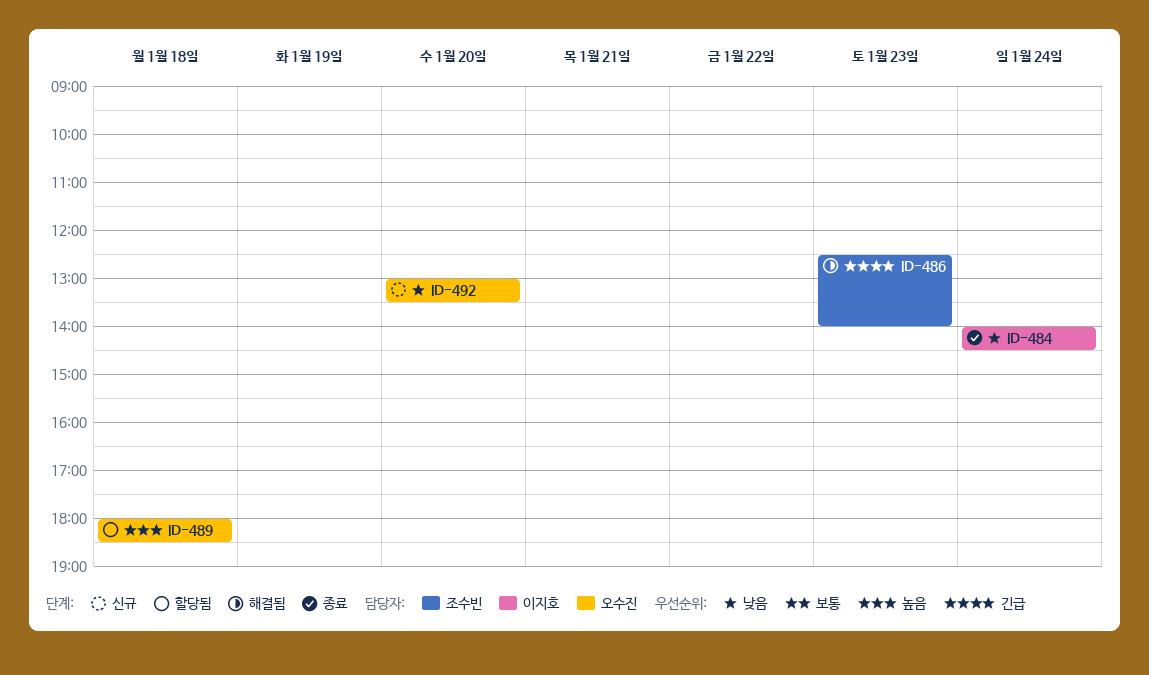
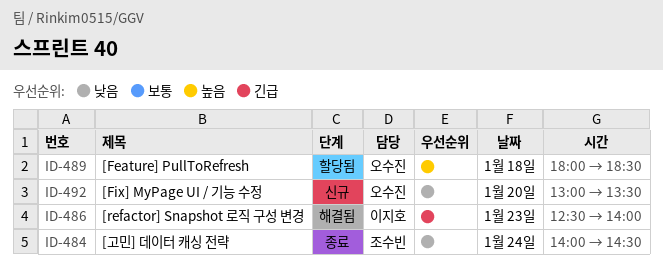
ID-484, owner: 이지호 -> 조수빈
ID-486, owner: 조수빈 -> 이지호

